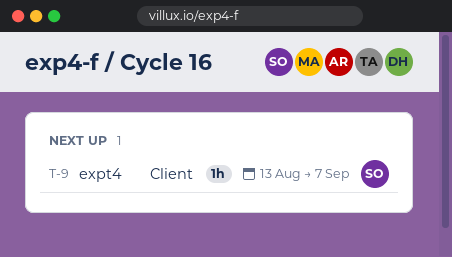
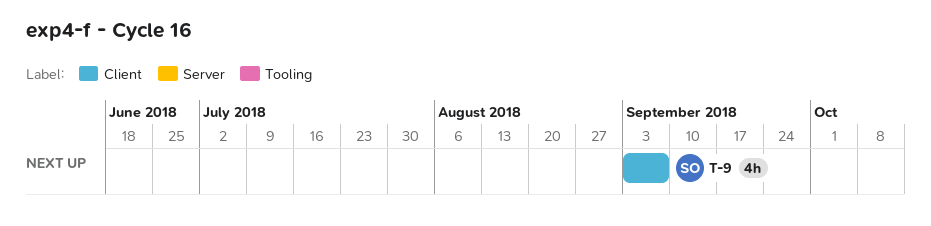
T-9, estimate: 1h -> 4h
T-9, start: Aug 13 -> Sep 3

